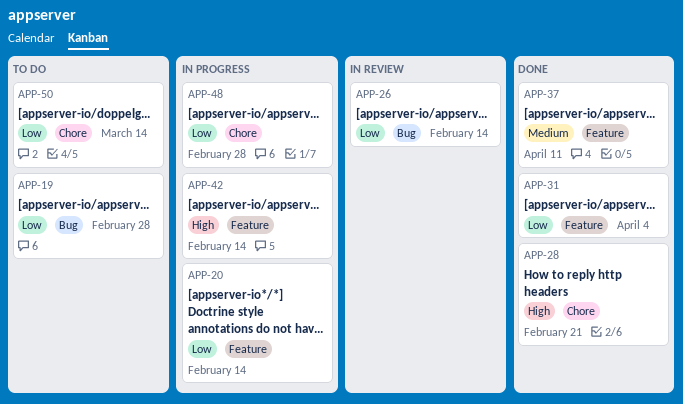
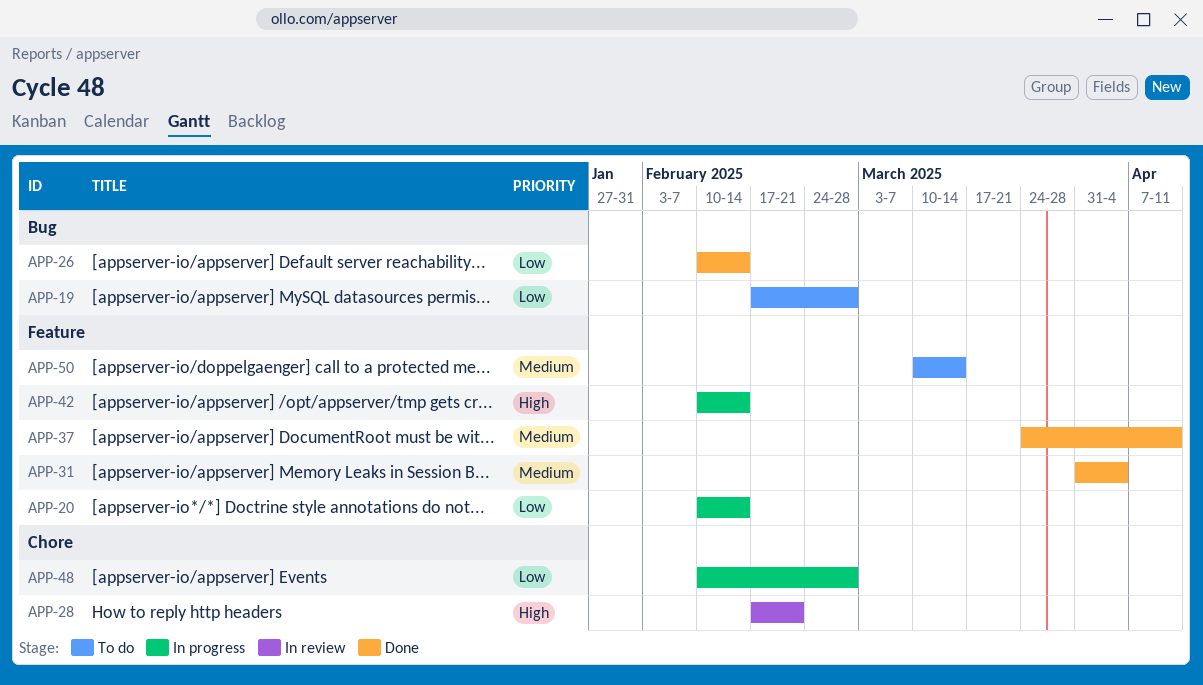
APP-26, status: In review -> Done
APP-28, status: Done -> In review
APP-31, priority: Low -> Medium
APP-50, priority: Low -> Medium
APP-50, label: Chore -> Feature

